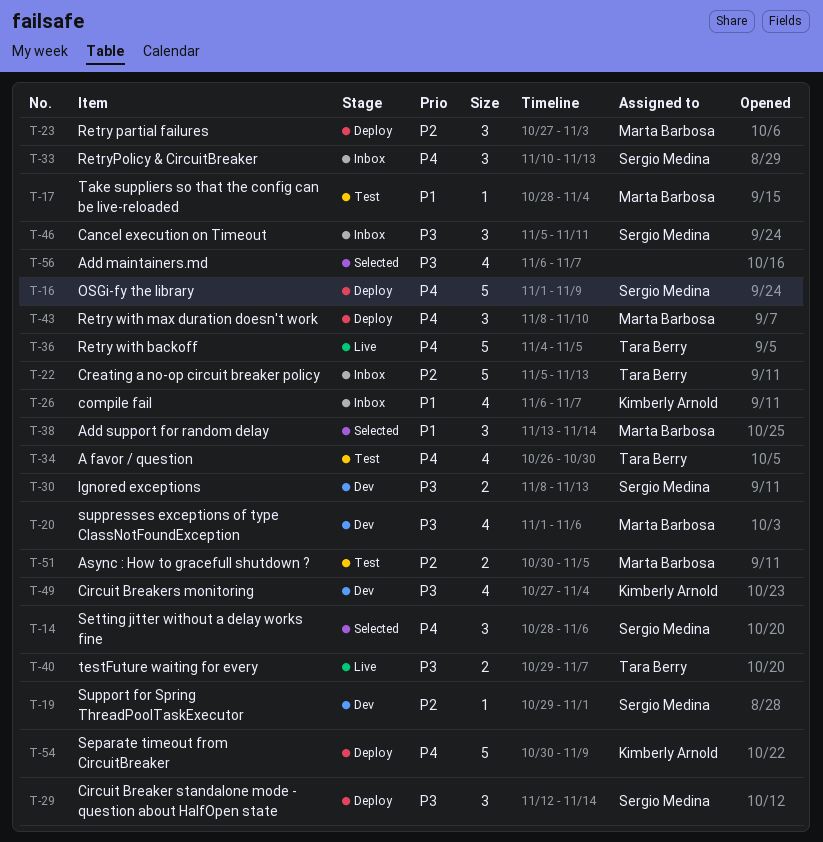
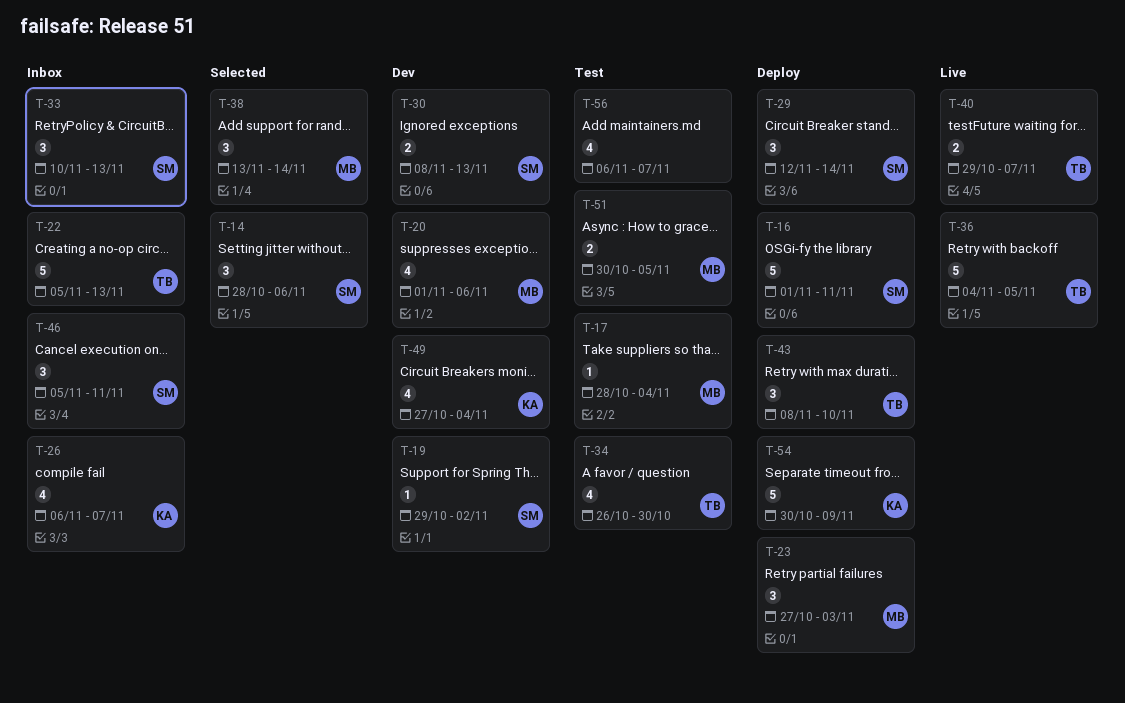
T-16, due: Nov 9 -> Nov 11
T-19, due: Nov 1 -> Nov 2
T-43, owner: Marta Barbosa -> Tara Berry
T-56, status: Selected -> Test

